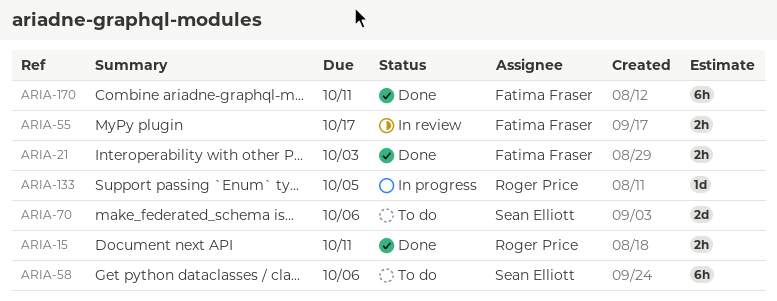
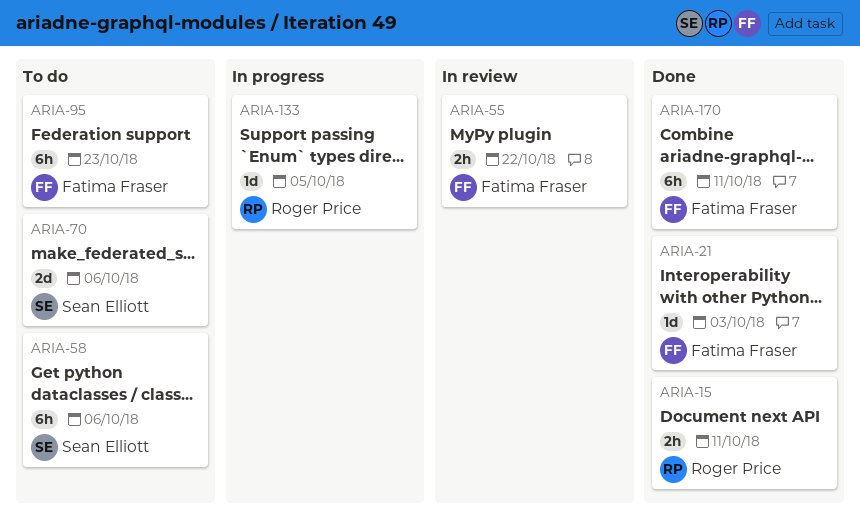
ARIA-21, estimate: 2h -> 1d
ARIA-55, due: Oct 17 -> Oct 22
ARIA-95: none -> present

